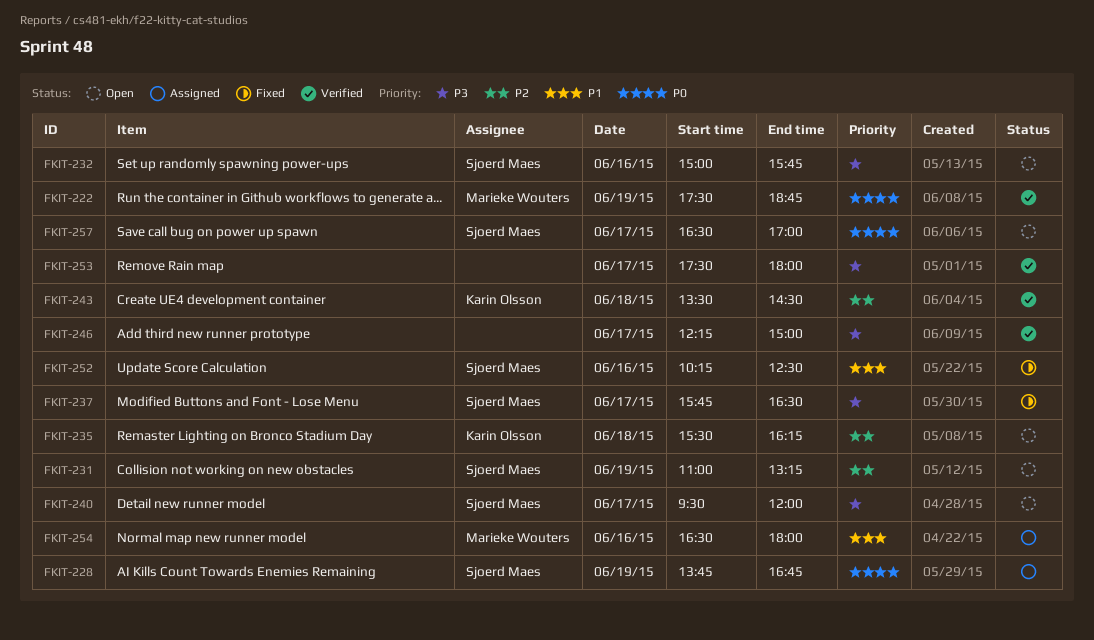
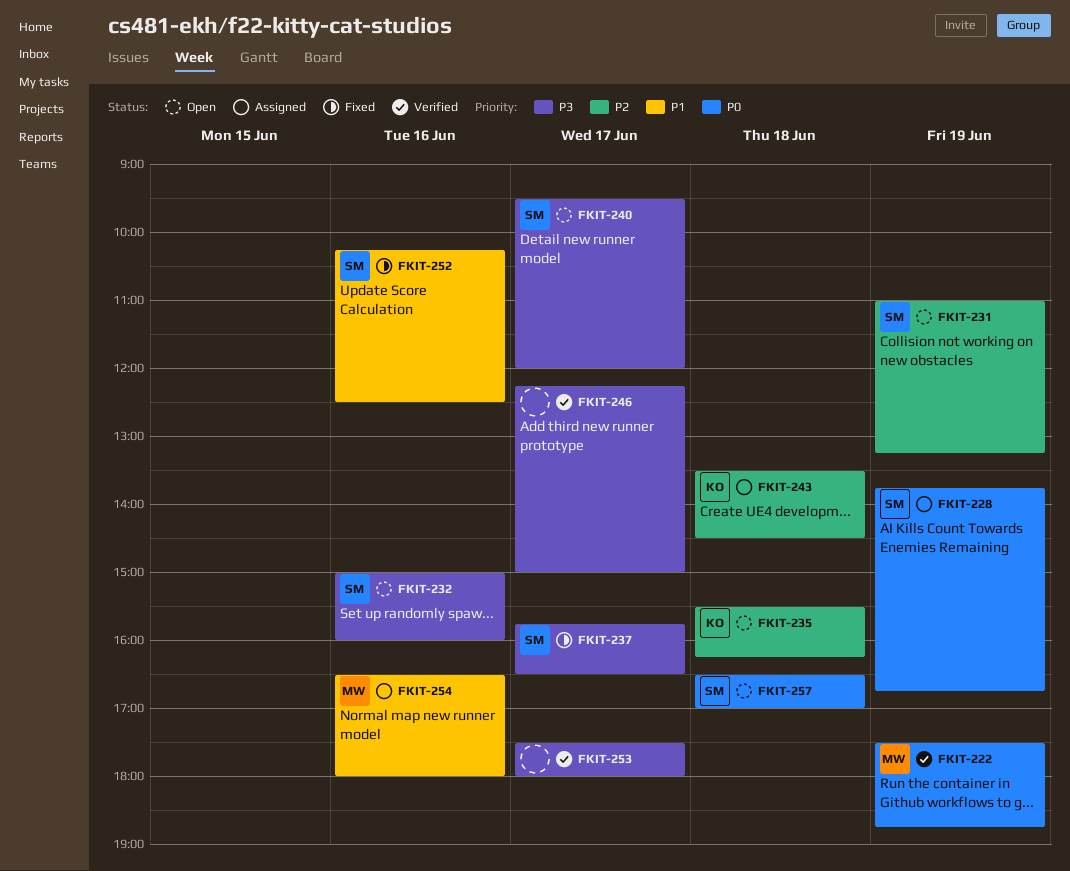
FKIT-232, ends: 15:45 -> 16:00
FKIT-243, status: Verified -> Assigned
FKIT-257, day: Jun 17 -> Jun 18

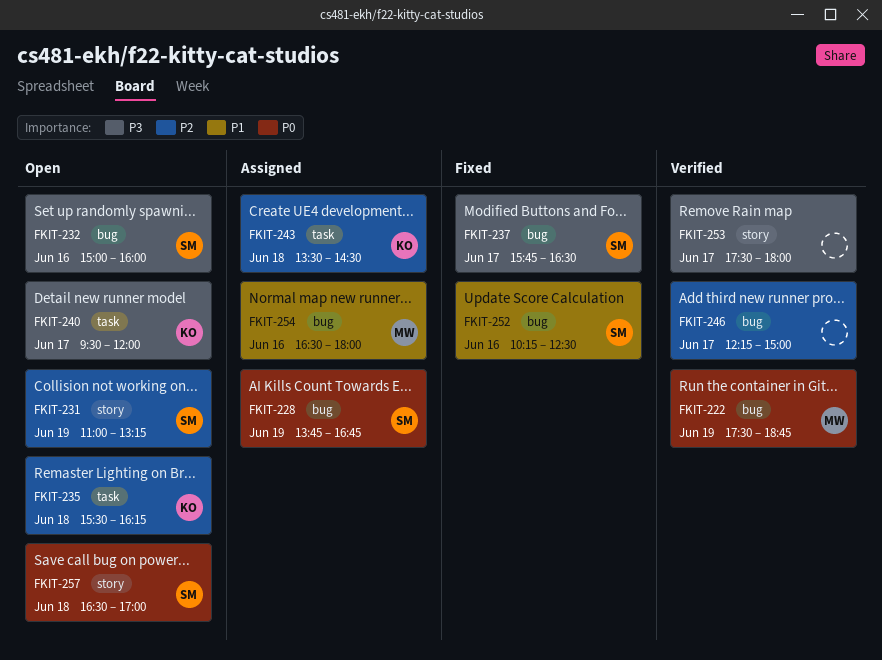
FKIT-240, owner: SM -> KO
FKIT-246, priority: P3 -> P2

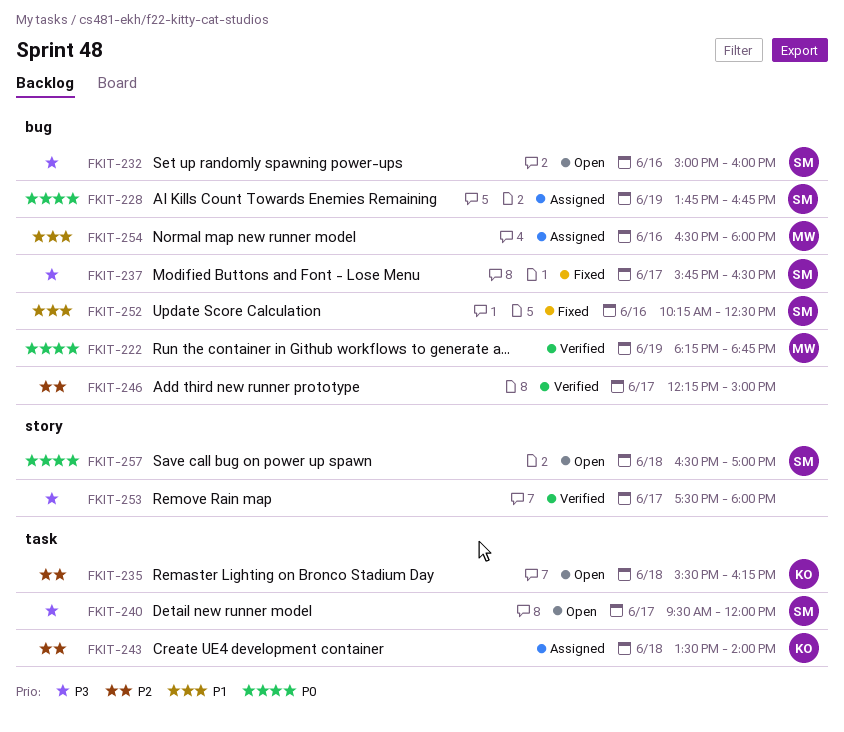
FKIT-222, begins: 17:30 -> 18:15
FKIT-231: present -> none
FKIT-240, owner: KO -> SM
FKIT-243, ends: 14:30 -> 14:00

